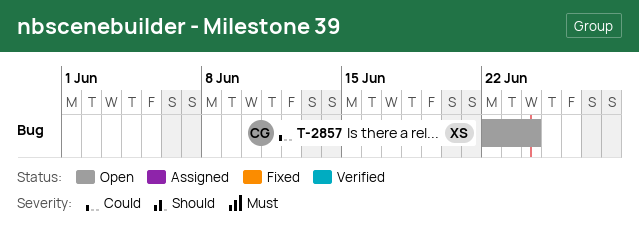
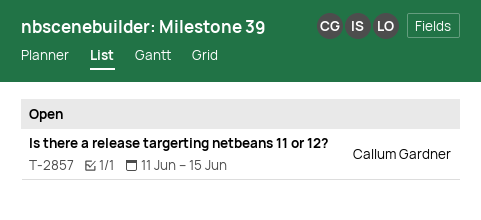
T-2857, start: Jun 22 -> Jun 11
T-2857, due: Jun 24 -> Jun 15

